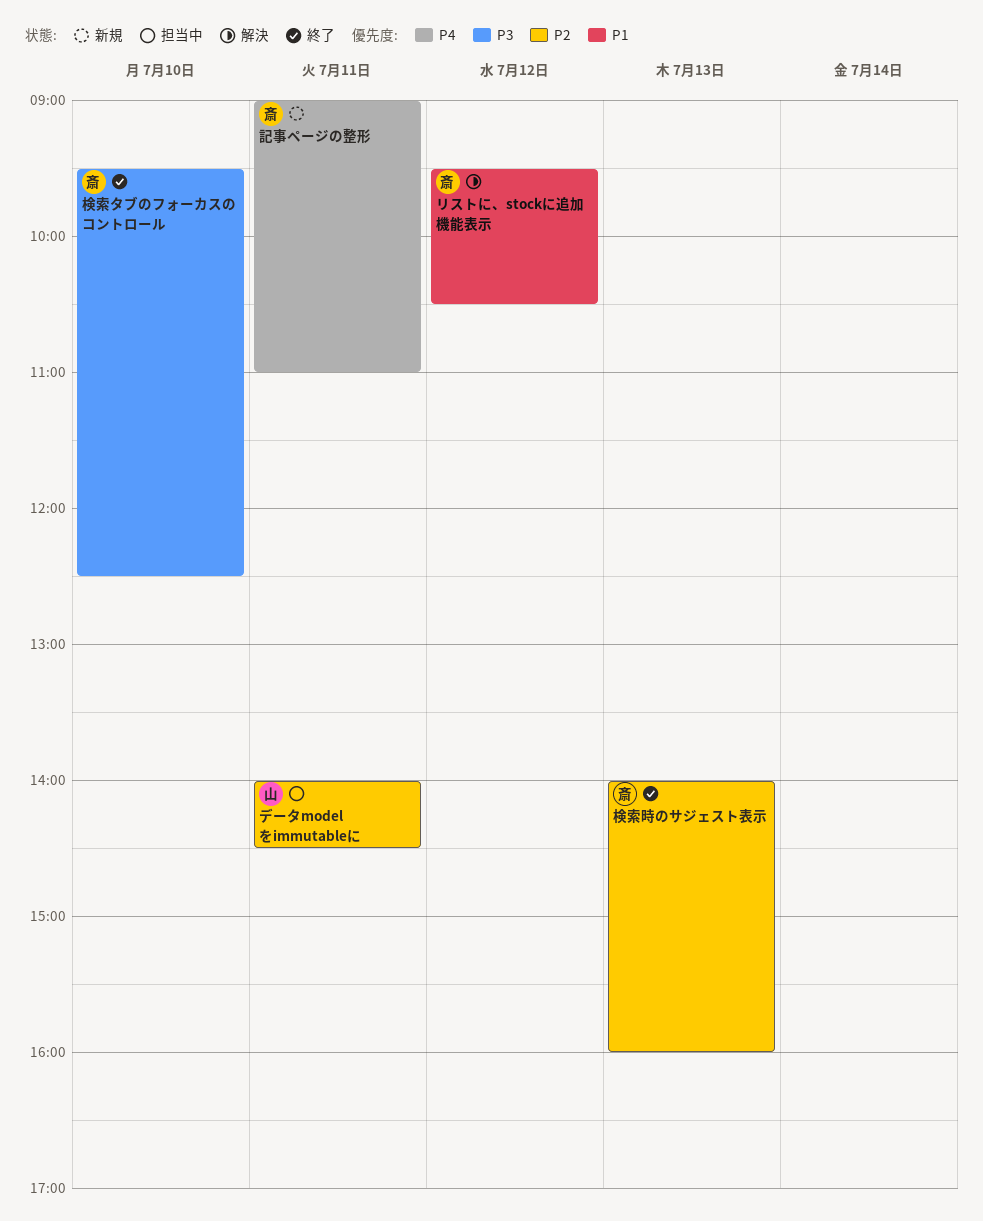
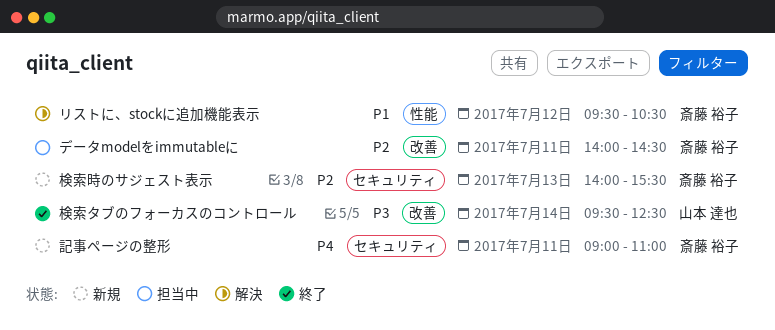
データmodelをimmutableに, owner: 山本 達也 -> 斎藤 裕子
検索タブのフォーカスのコントロール, owner: 斎藤 裕子 -> 山本 達也
検索タブのフォーカスのコントロール, day: Jul 10 -> Jul 14
検索時のサジェスト表示, status: 終了 -> 新規
検索時のサジェスト表示, ends: 16:00 -> 15:30

